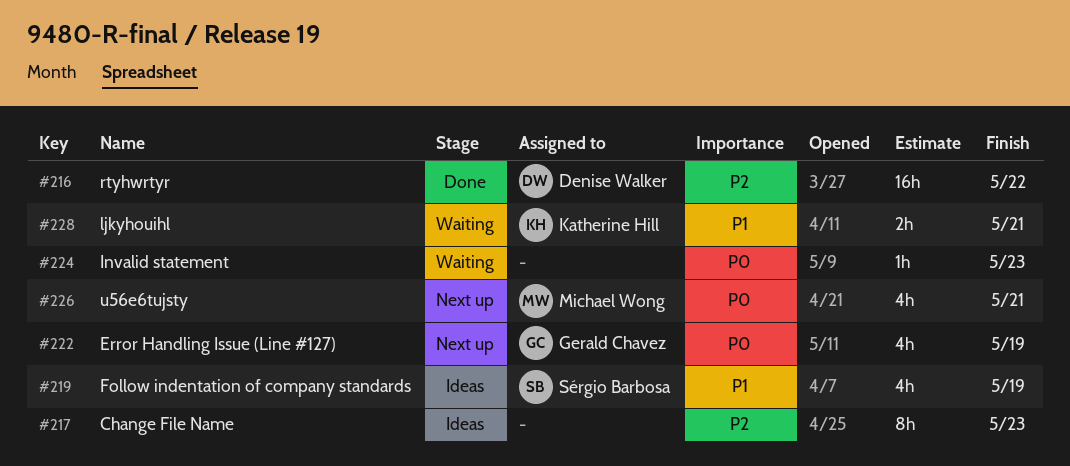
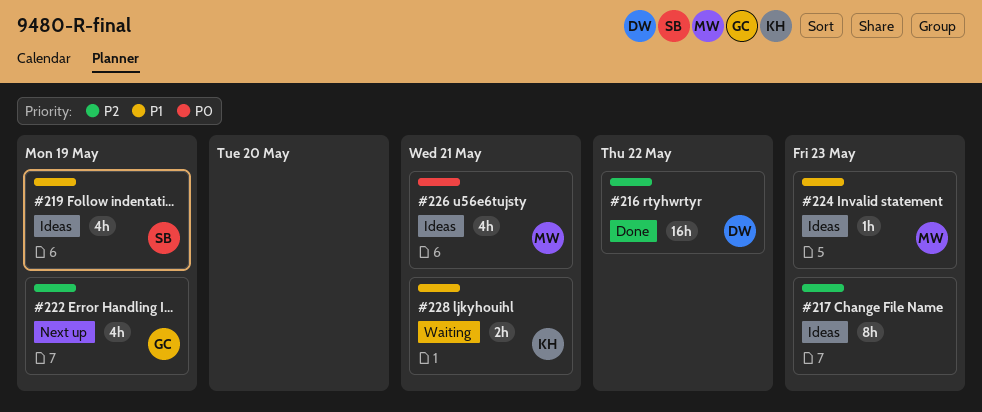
#222, priority: P0 -> P2
#224, status: Waiting -> Ideas
#224, owner: none -> Michael Wong
#224, priority: P0 -> P1
#226, status: Next up -> Ideas

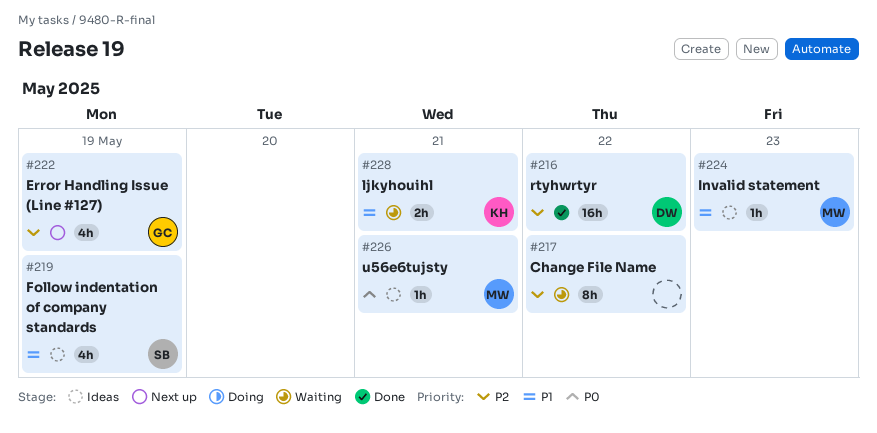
#217, status: Ideas -> Waiting
#217, due: May 23 -> May 22
#226, estimate: 4h -> 1h

